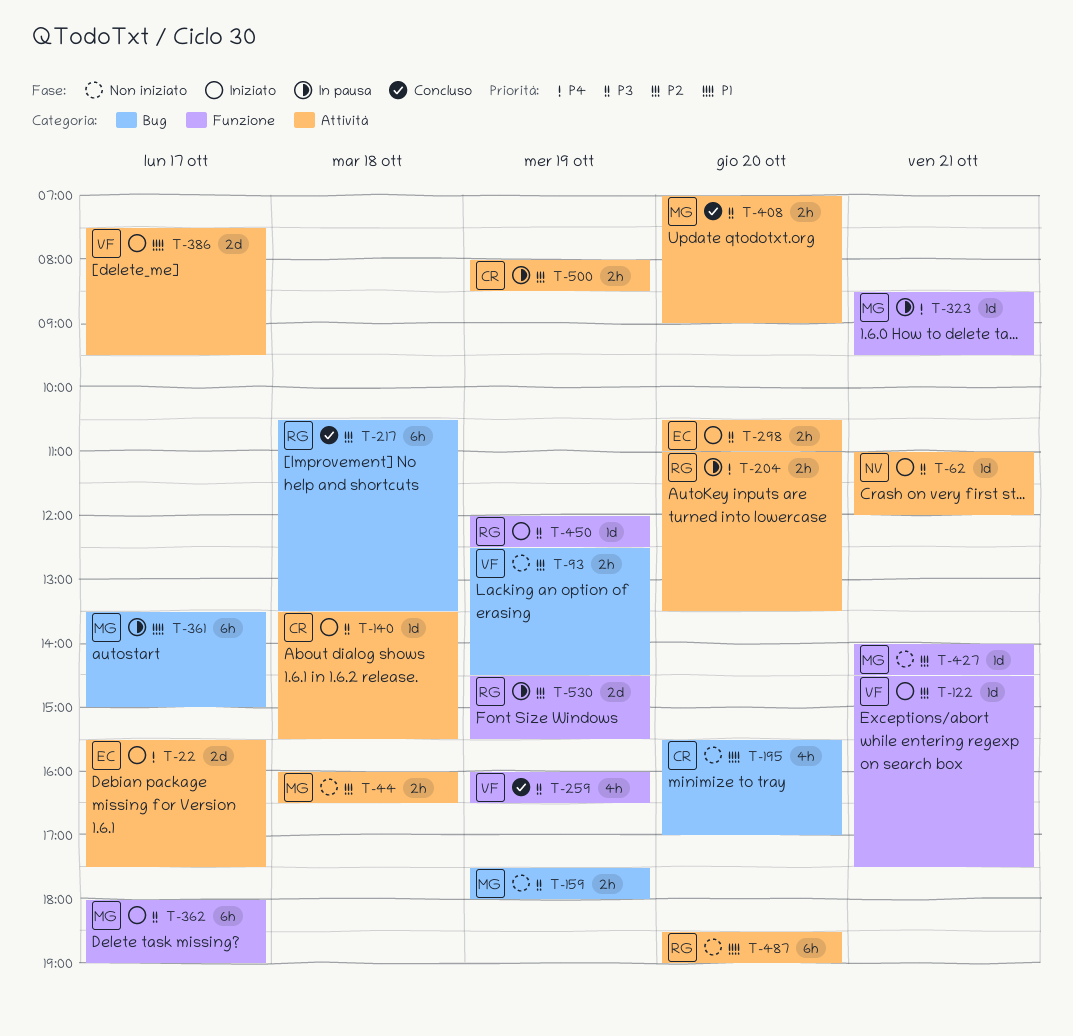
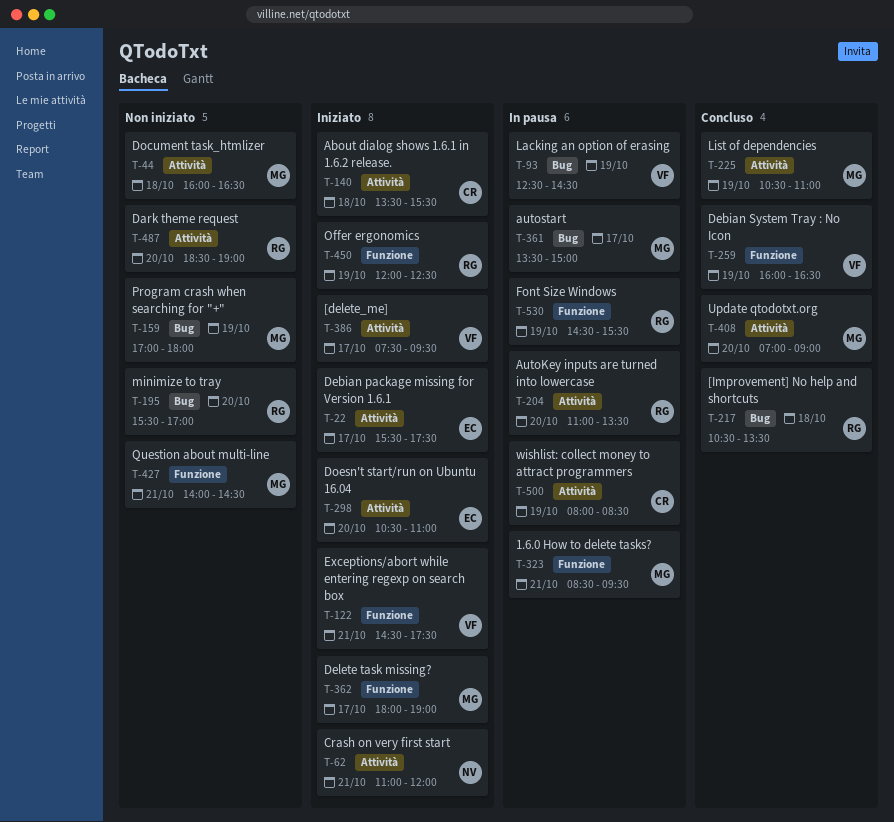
T-93, status: Non iniziato -> In pausa
T-159, begins: 17:30 -> 17:00
T-195, owner: CR -> RG
T-225: none -> present

